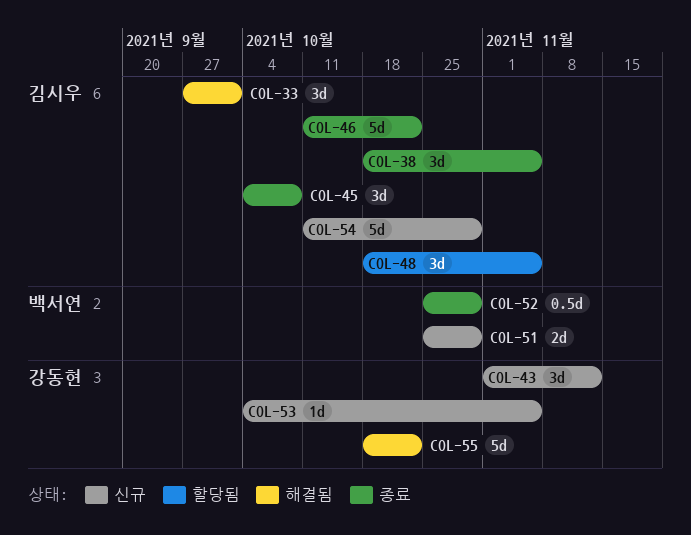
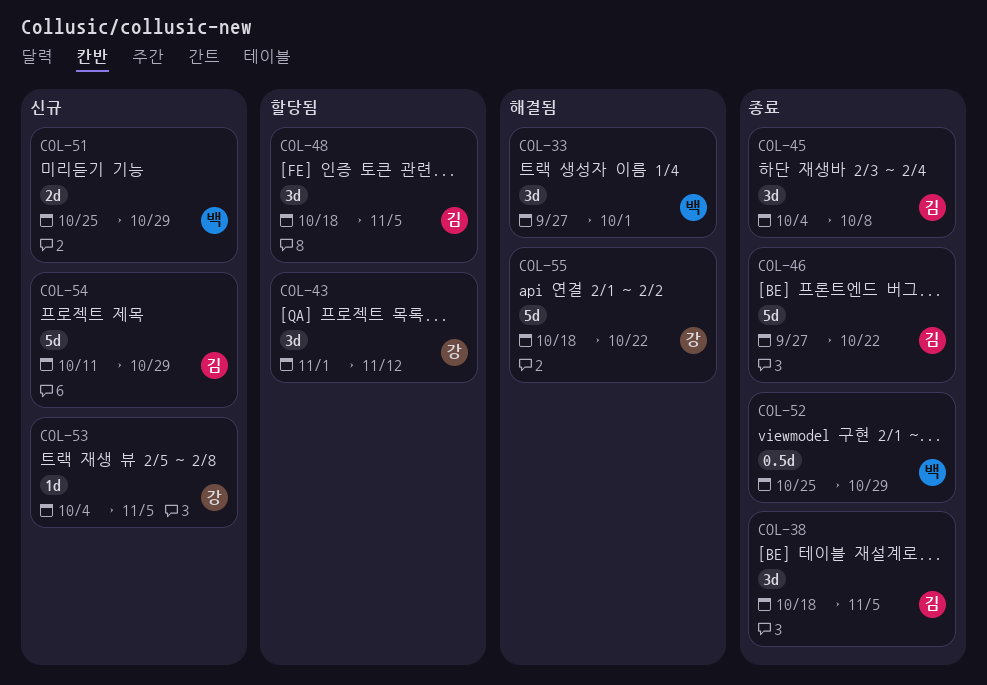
COL-33, owner: 김시우 -> 백서연
COL-43, status: 신규 -> 할당됨
COL-46, start: Oct 11 -> Sep 27

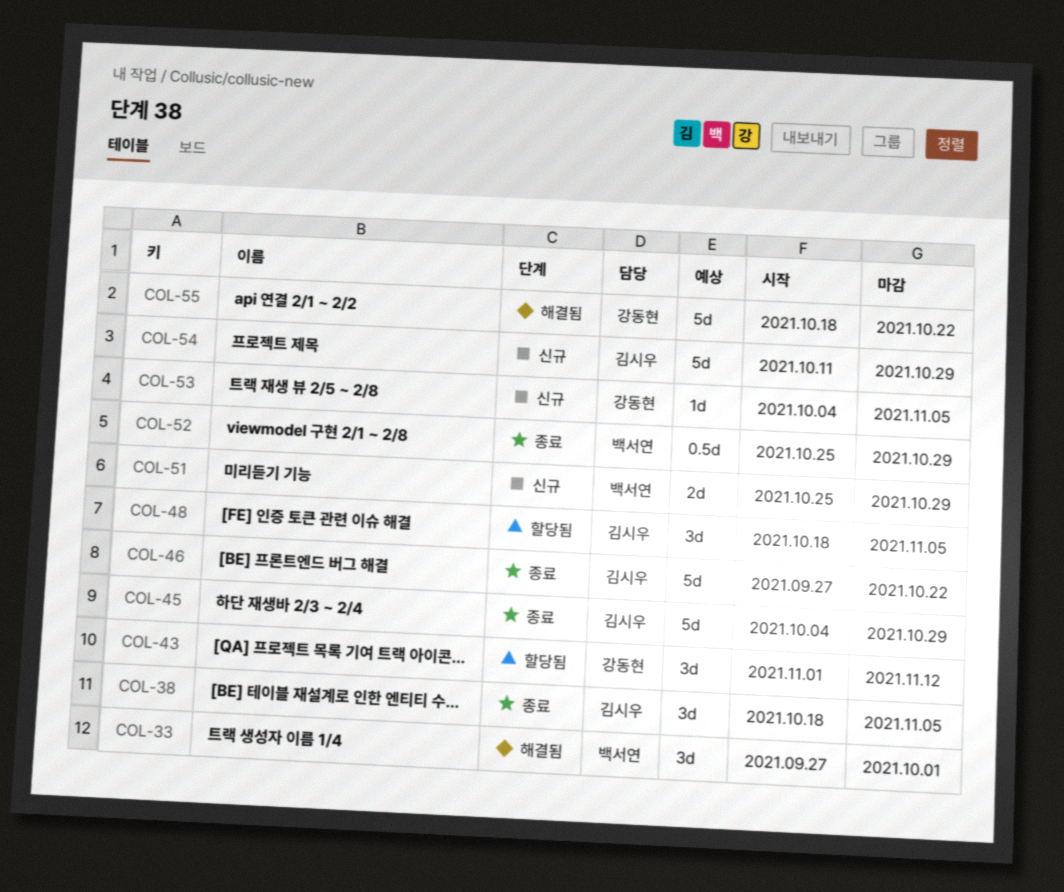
COL-45, estimate: 3d -> 5d
COL-45, due: Oct 8 -> Oct 29

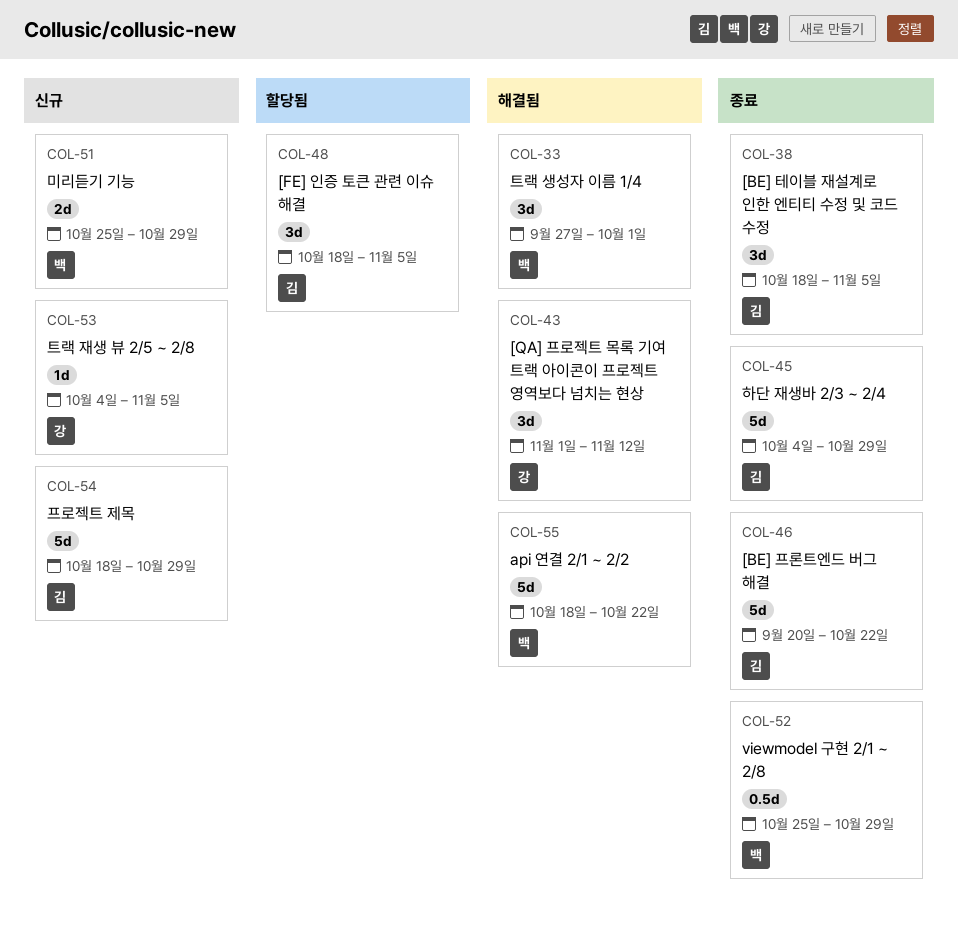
COL-43, status: 할당됨 -> 해결됨
COL-46, start: Sep 27 -> Sep 20
COL-54, start: Oct 11 -> Oct 18
COL-55, owner: 강동현 -> 백서연

